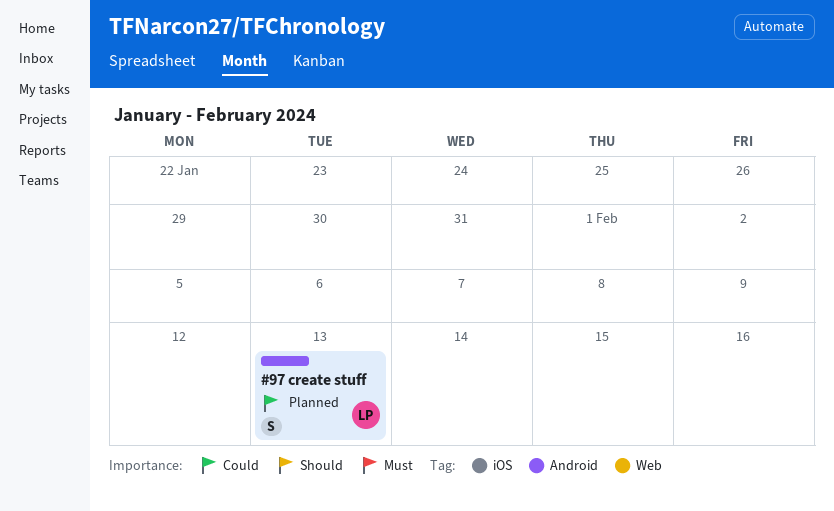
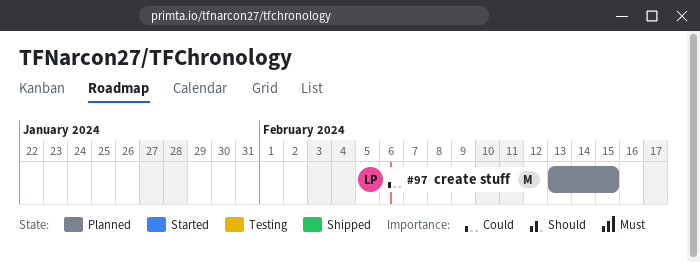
#97, estimate: S -> M
#97, due: Feb 13 -> Feb 15

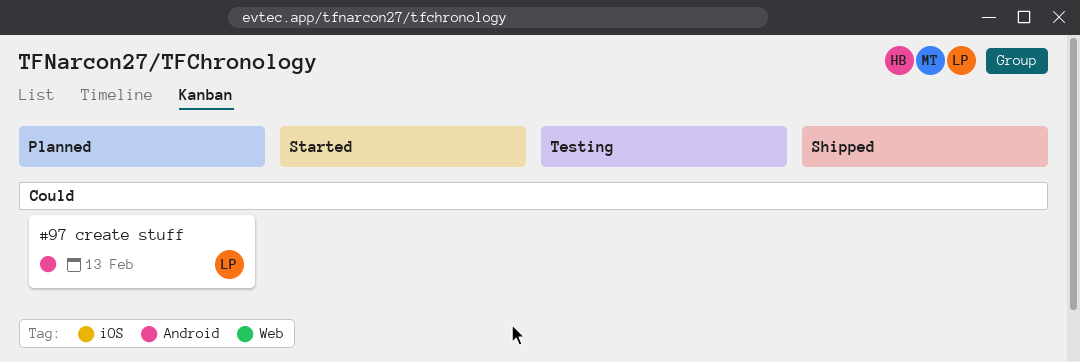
#97, due: Feb 15 -> Feb 13

